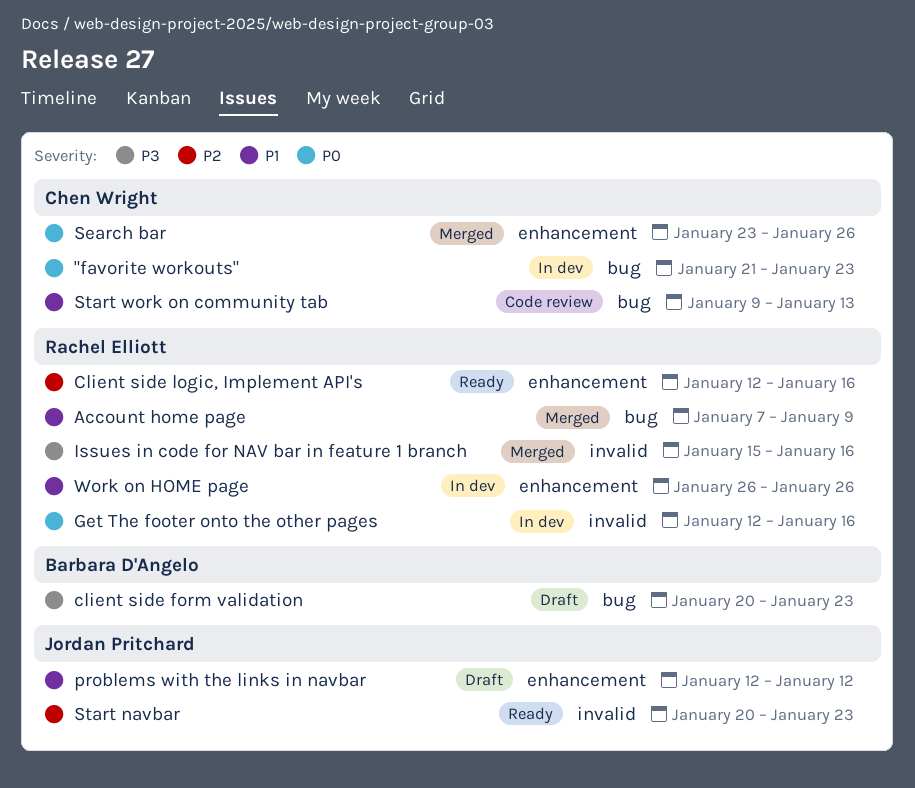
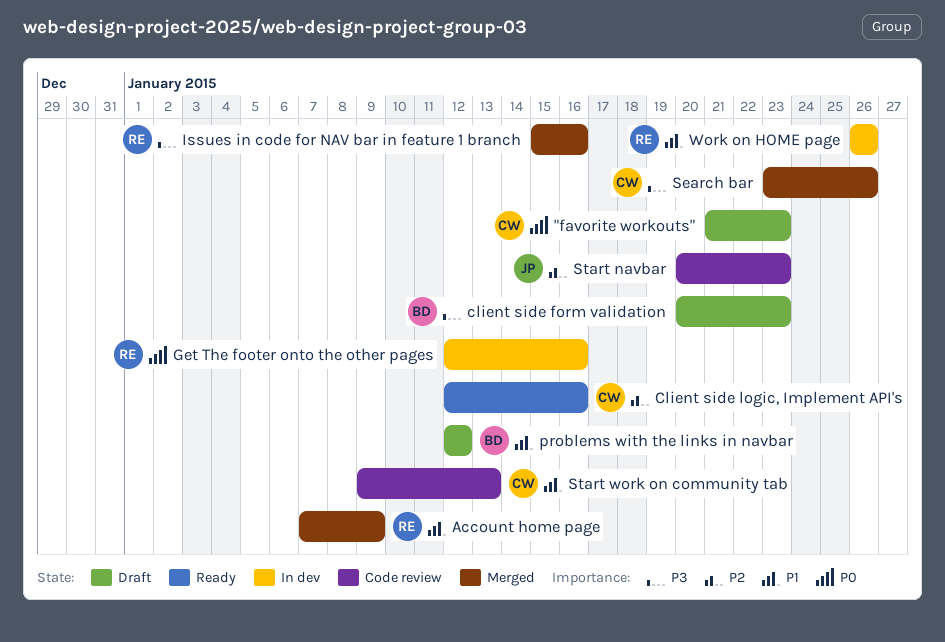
"favorite workouts", status: In dev -> Draft
Client side logic, Implement API's, owner: Rachel Elliott -> Chen Wright
problems with the links in navbar, owner: Jordan Pritchard -> Barbara D'Angelo
Search bar, priority: P0 -> P3
Start navbar, status: Ready -> Code review

